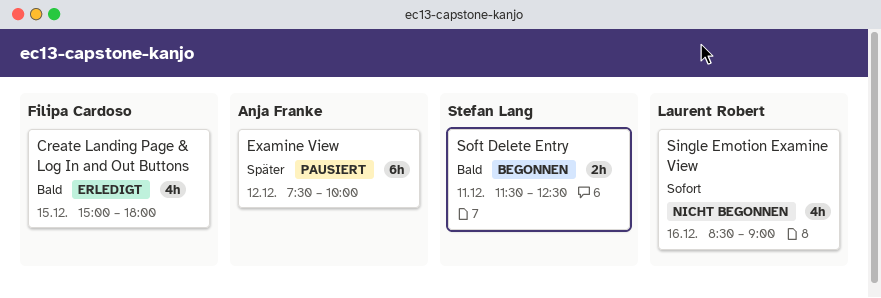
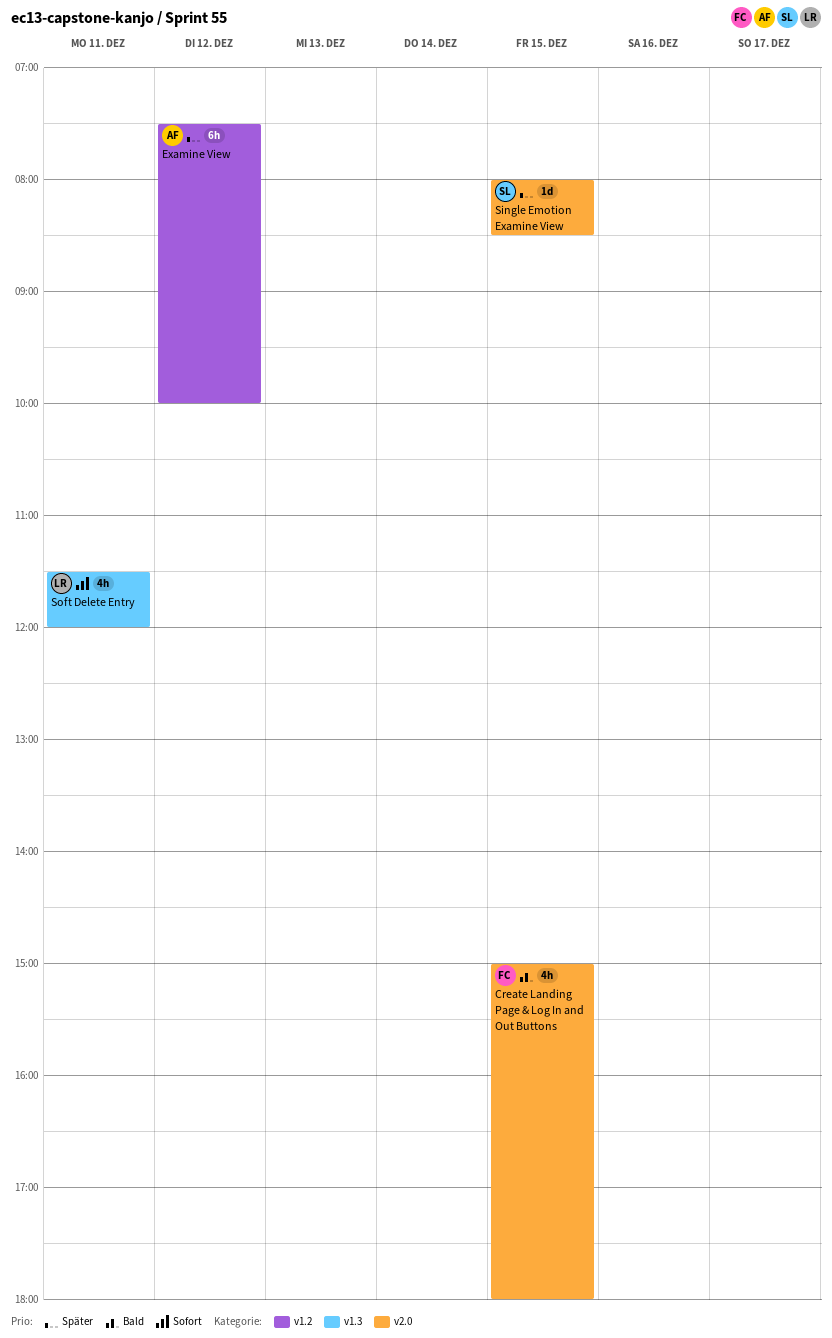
Single Emotion Examine View, owner: Laurent Robert -> Stefan Lang
Single Emotion Examine View, priority: Sofort -> Später
Single Emotion Examine View, estimate: 4h -> 1d
Single Emotion Examine View, day: Dec 16 -> Dec 15
Single Emotion Examine View, begins: 08:30 -> 08:00
Single Emotion Examine View, ends: 09:00 -> 08:30
Soft Delete Entry, owner: Stefan Lang -> Laurent Robert
Soft Delete Entry, priority: Bald -> Sofort
Soft Delete Entry, estimate: 2h -> 4h
Soft Delete Entry, ends: 12:30 -> 12:00

